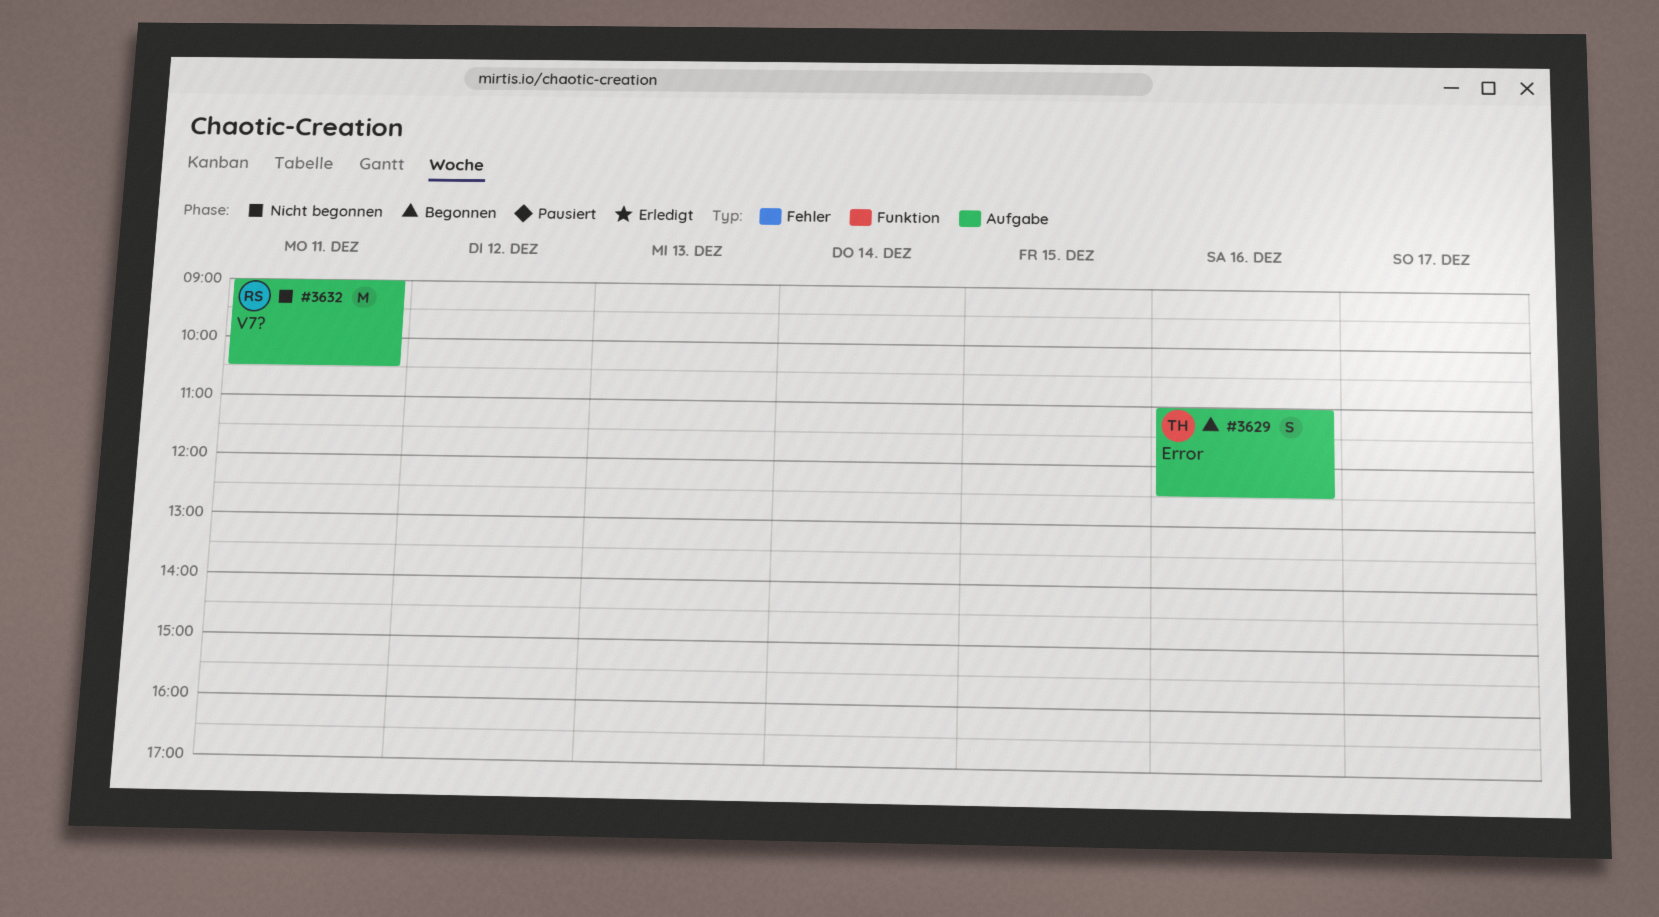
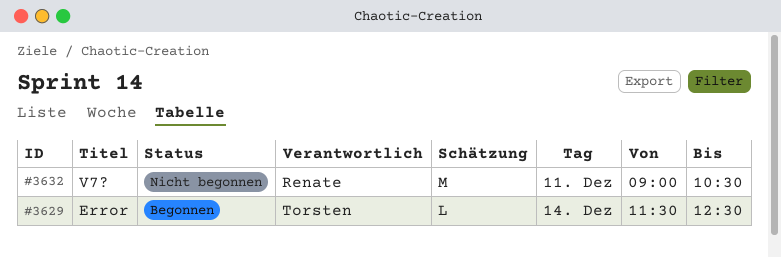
#3629, estimate: S -> L
#3629, day: Dec 16 -> Dec 14
#3629, begins: 11:00 -> 11:30

